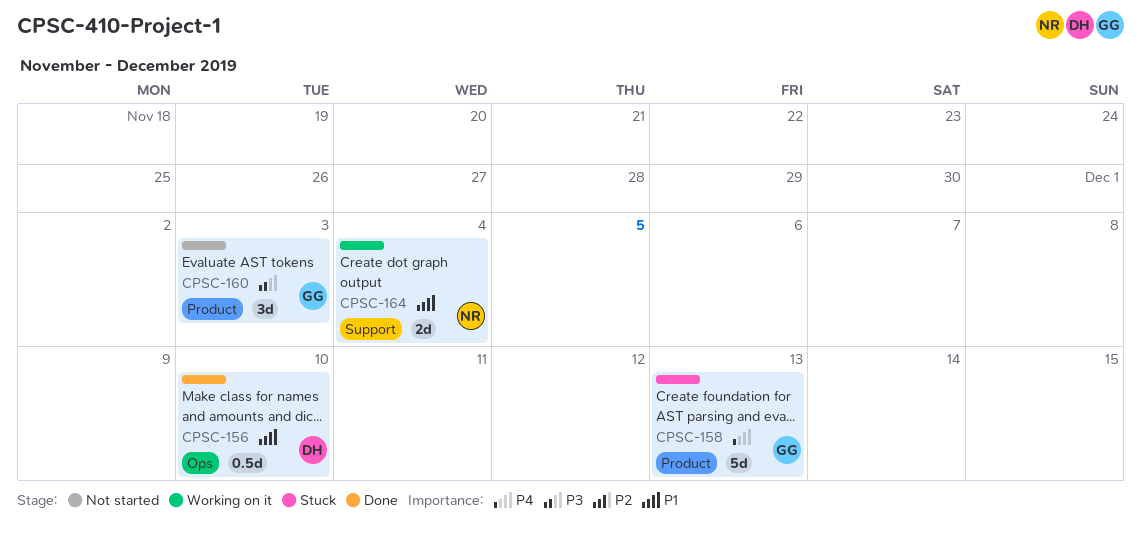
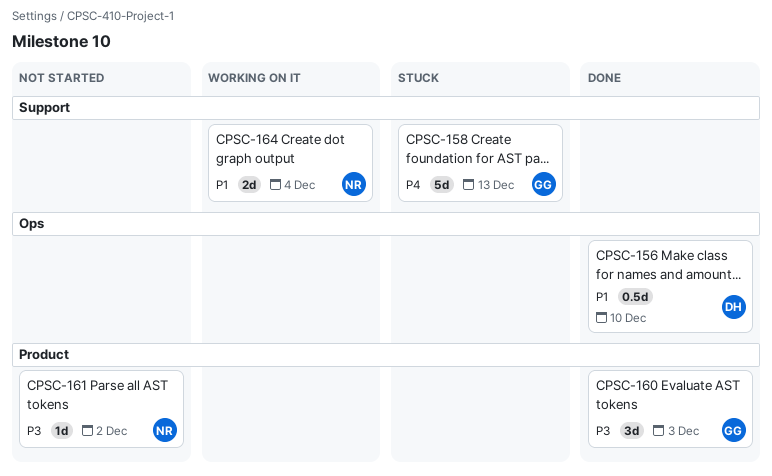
CPSC-158, label: Product -> Support
CPSC-160, status: Not started -> Done
CPSC-161: none -> present

